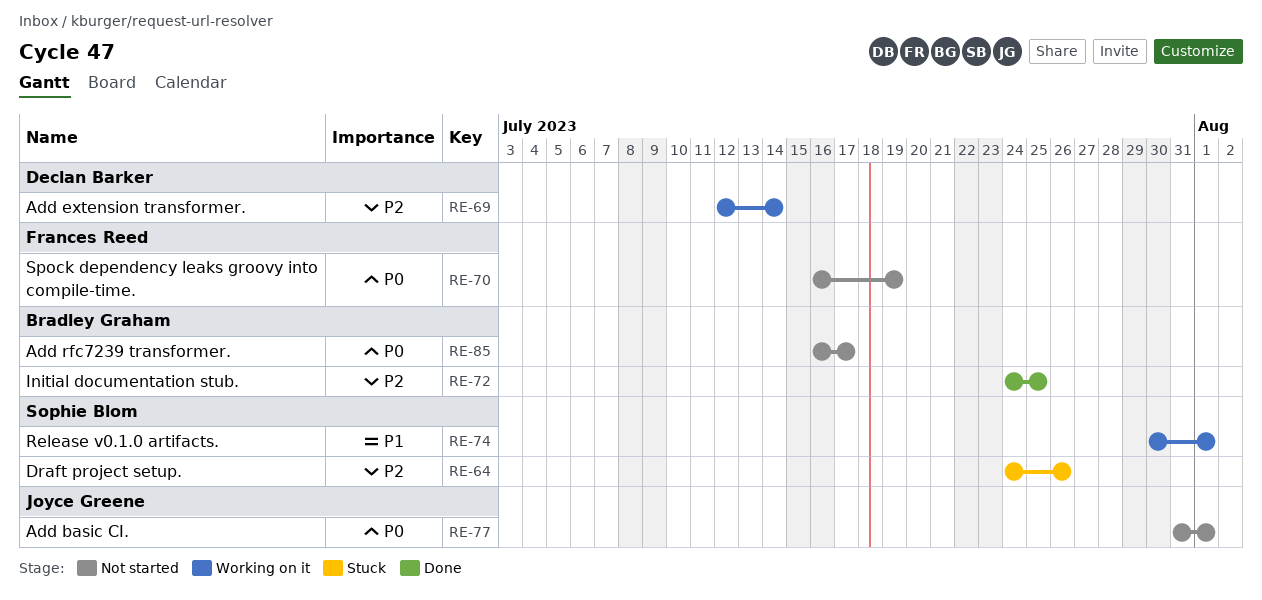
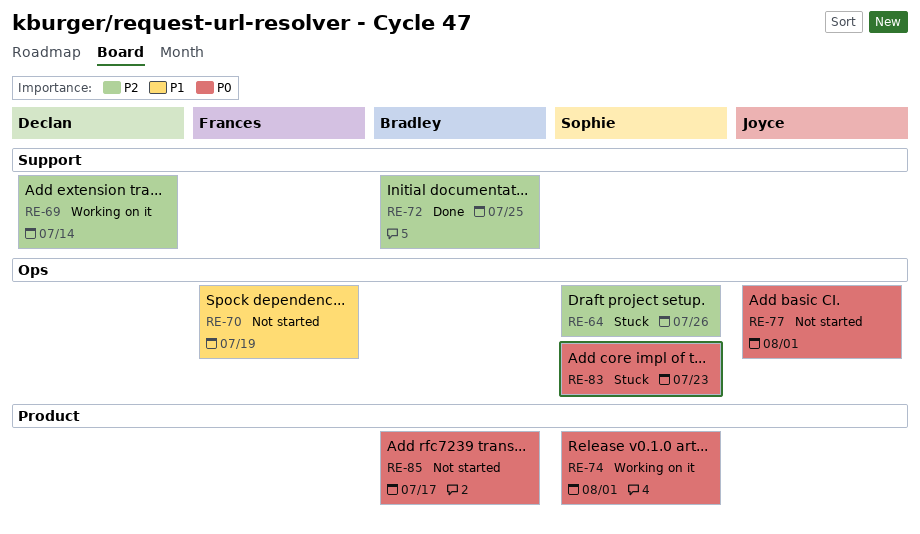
RE-70, priority: P0 -> P1
RE-74, priority: P1 -> P0
RE-83: none -> present

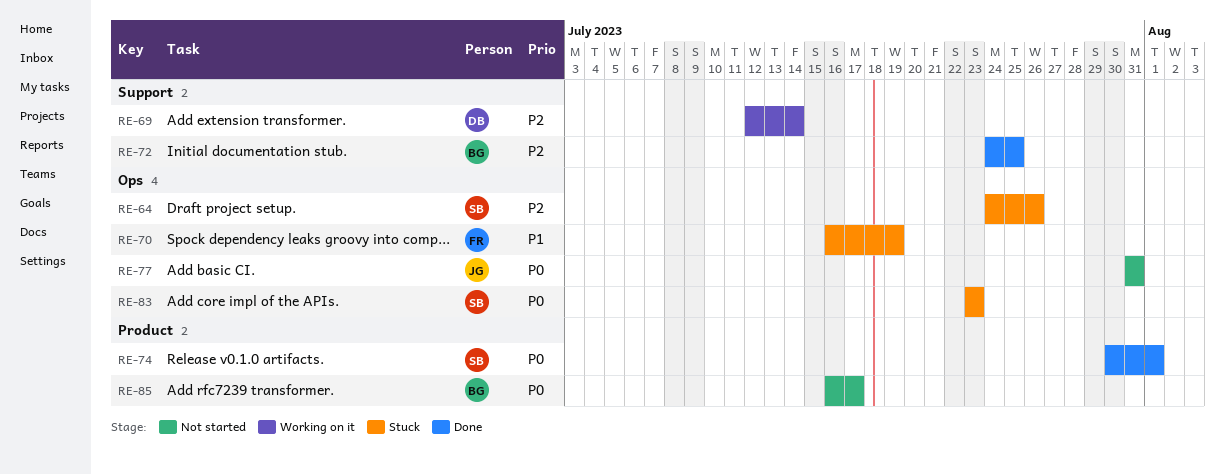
RE-70, status: Not started -> Stuck
RE-74, status: Working on it -> Done
RE-77, due: Aug 1 -> Jul 31

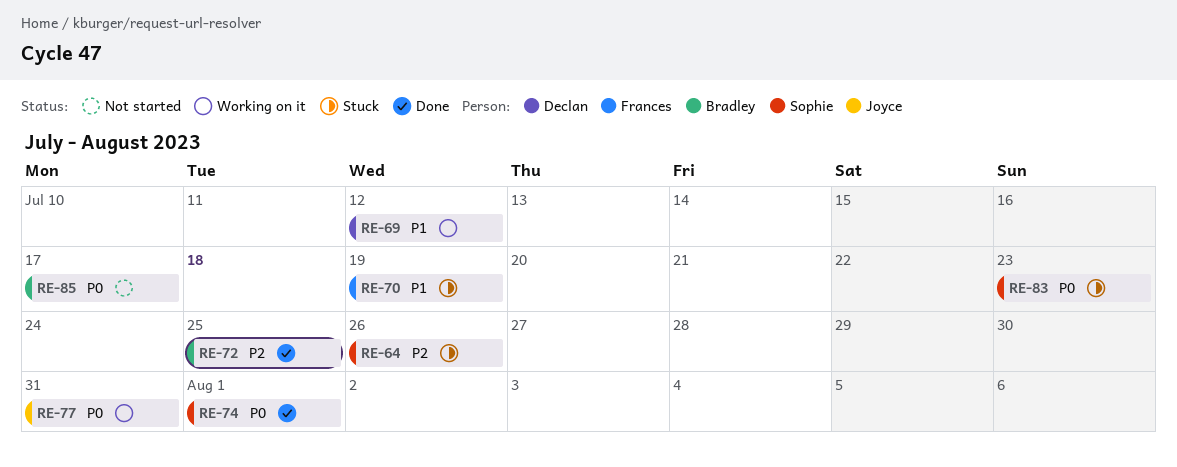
RE-69, priority: P2 -> P1
RE-69, due: Jul 14 -> Jul 12
RE-77, status: Not started -> Working on it

